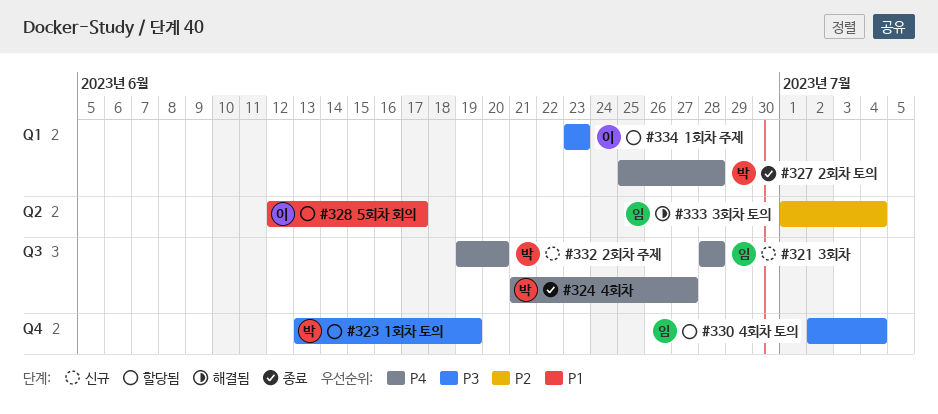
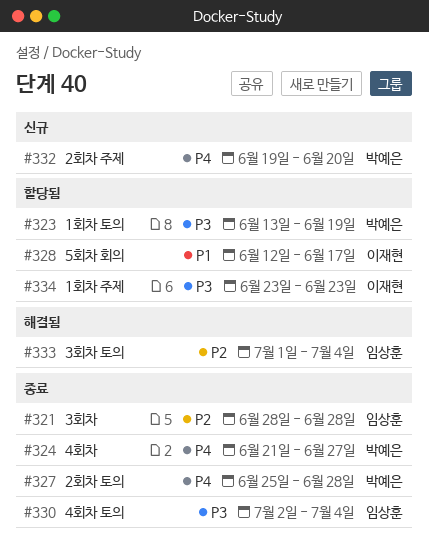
#321, status: 신규 -> 종료
#321, priority: P4 -> P2
#330, status: 할당됨 -> 종료

